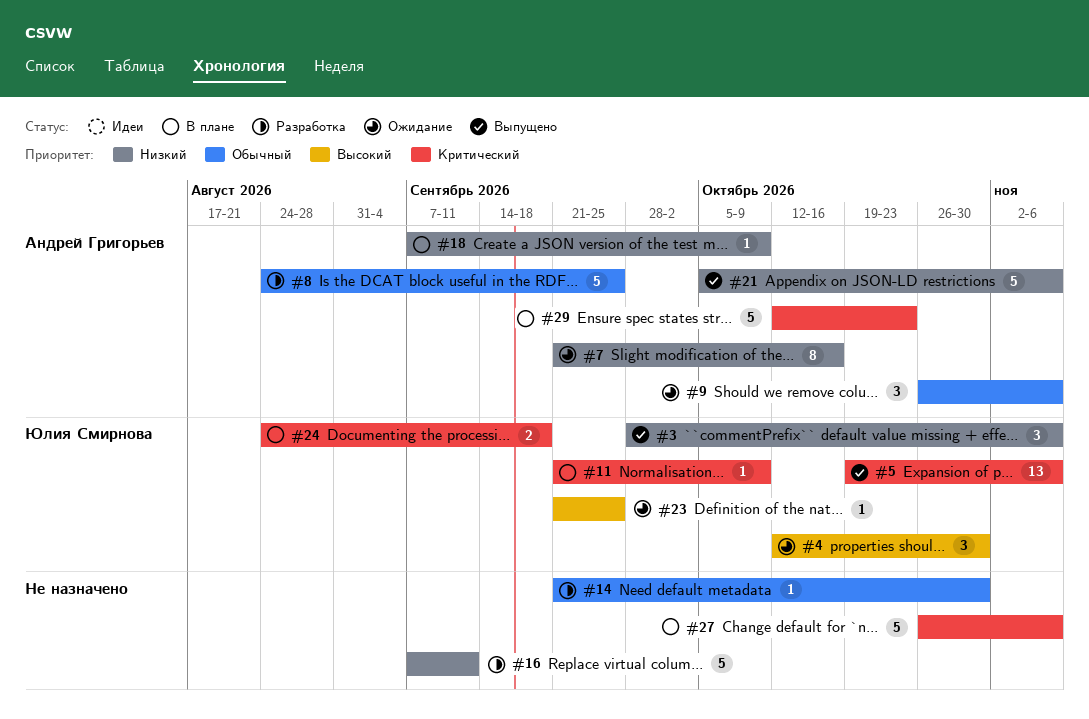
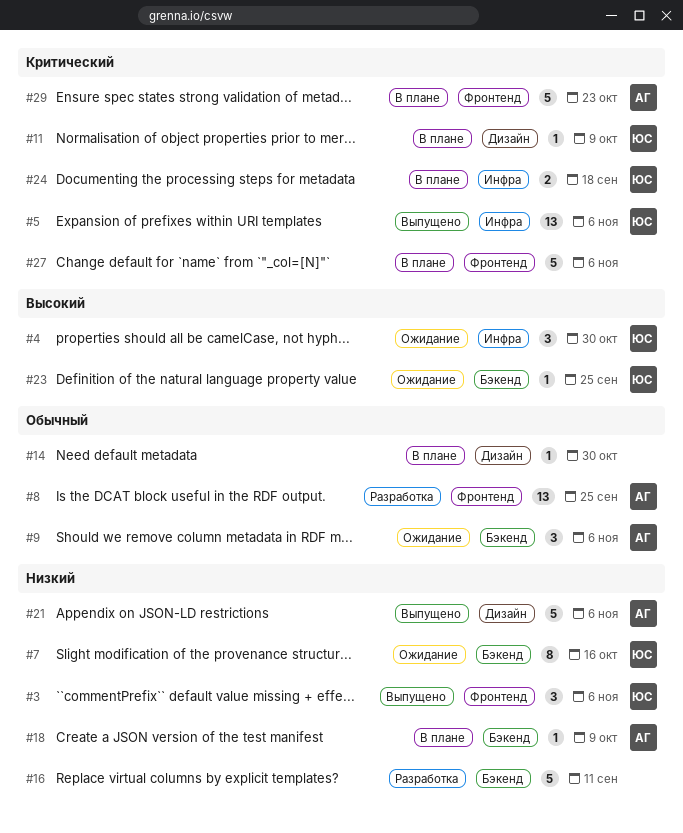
#7, owner: Андрей Григорьев -> Юлия Смирнова
#8, estimate: 5 -> 13
#14, status: Разработка -> В плане

